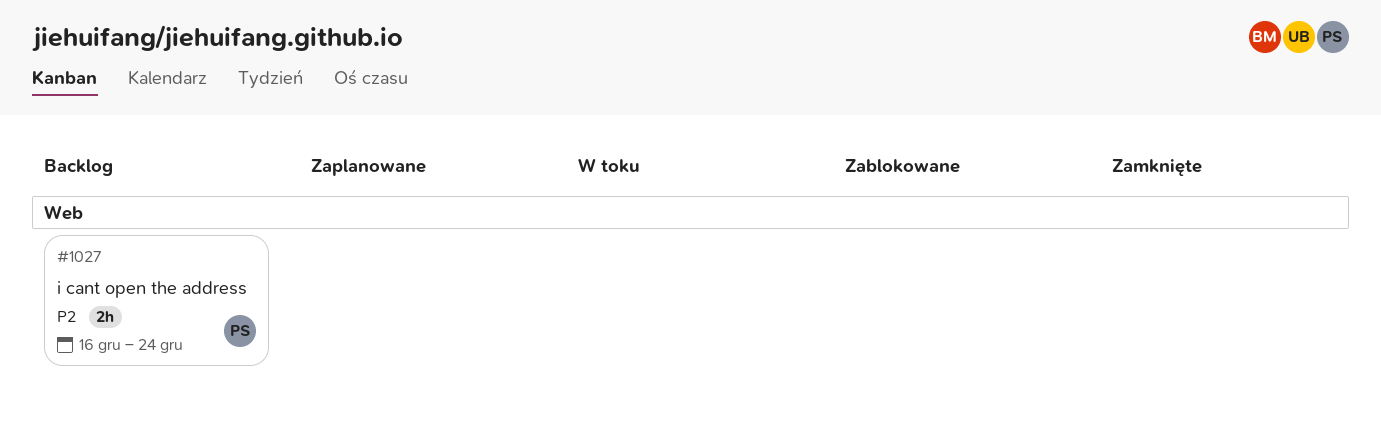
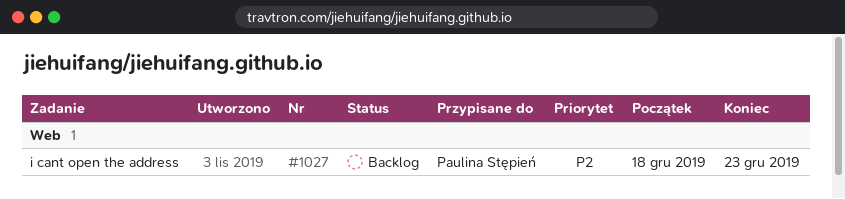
#1027, start: Dec 16 -> Dec 18
#1027, due: Dec 24 -> Dec 23

